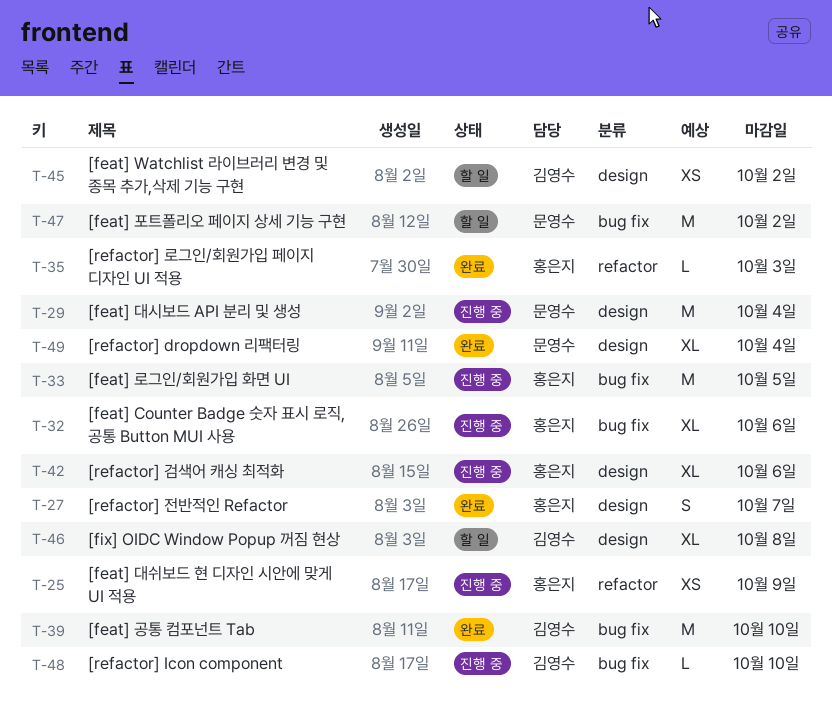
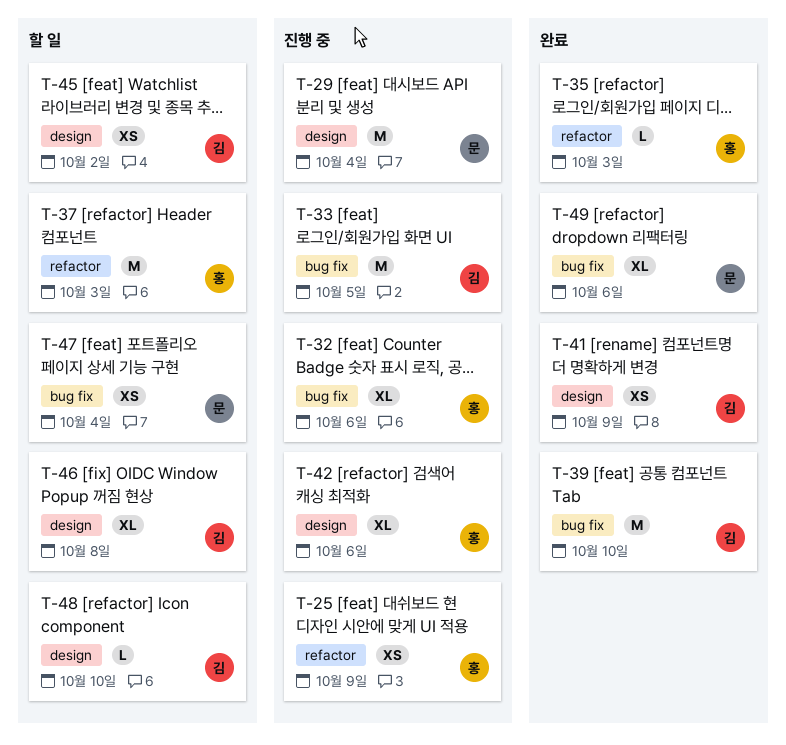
T-27: present -> none
T-33, owner: 홍은지 -> 김영수
T-37: none -> present
T-41: none -> present
T-47, estimate: M -> XS
T-47, due: Oct 2 -> Oct 4
T-48, status: 진행 중 -> 할 일
T-48, label: bug fix -> design
T-49, label: design -> bug fix
T-49, due: Oct 4 -> Oct 6

